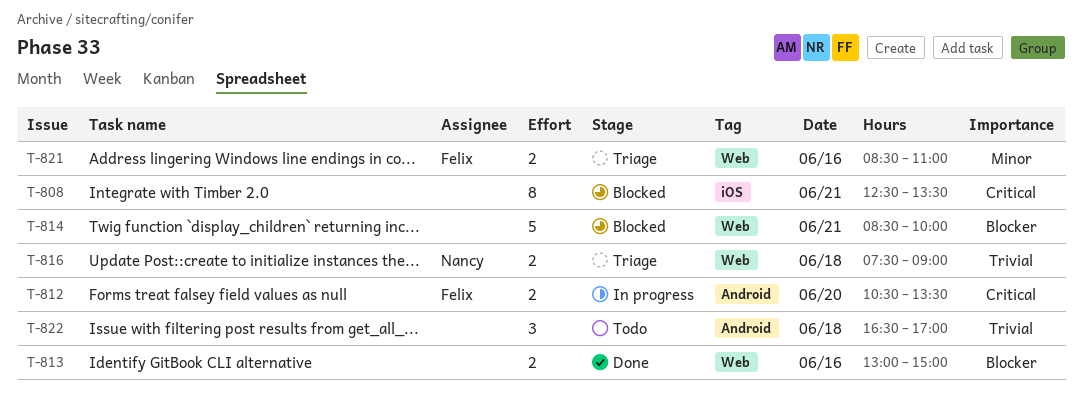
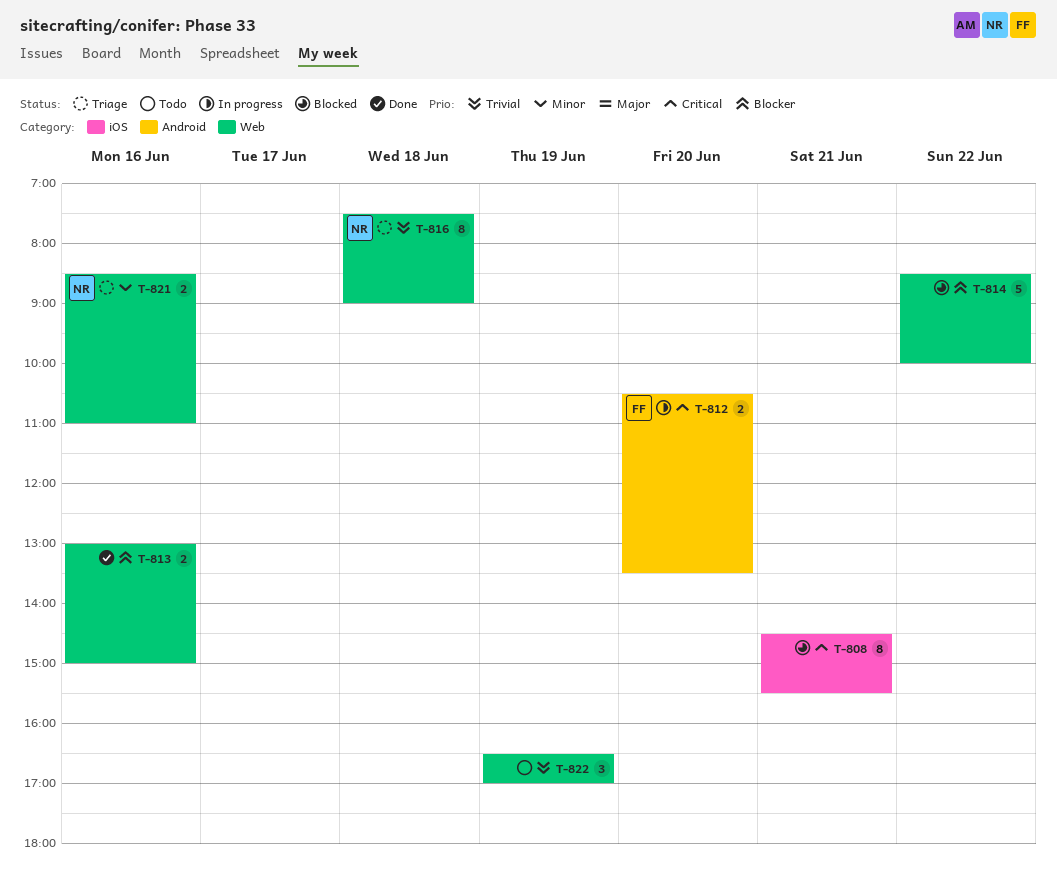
T-808, begins: 12:30 -> 14:30
T-808, ends: 13:30 -> 15:30
T-814, day: Jun 21 -> Jun 22
T-816, estimate: 2 -> 8
T-821, owner: Felix -> Nancy
T-822, label: Android -> Web
T-822, day: Jun 18 -> Jun 19

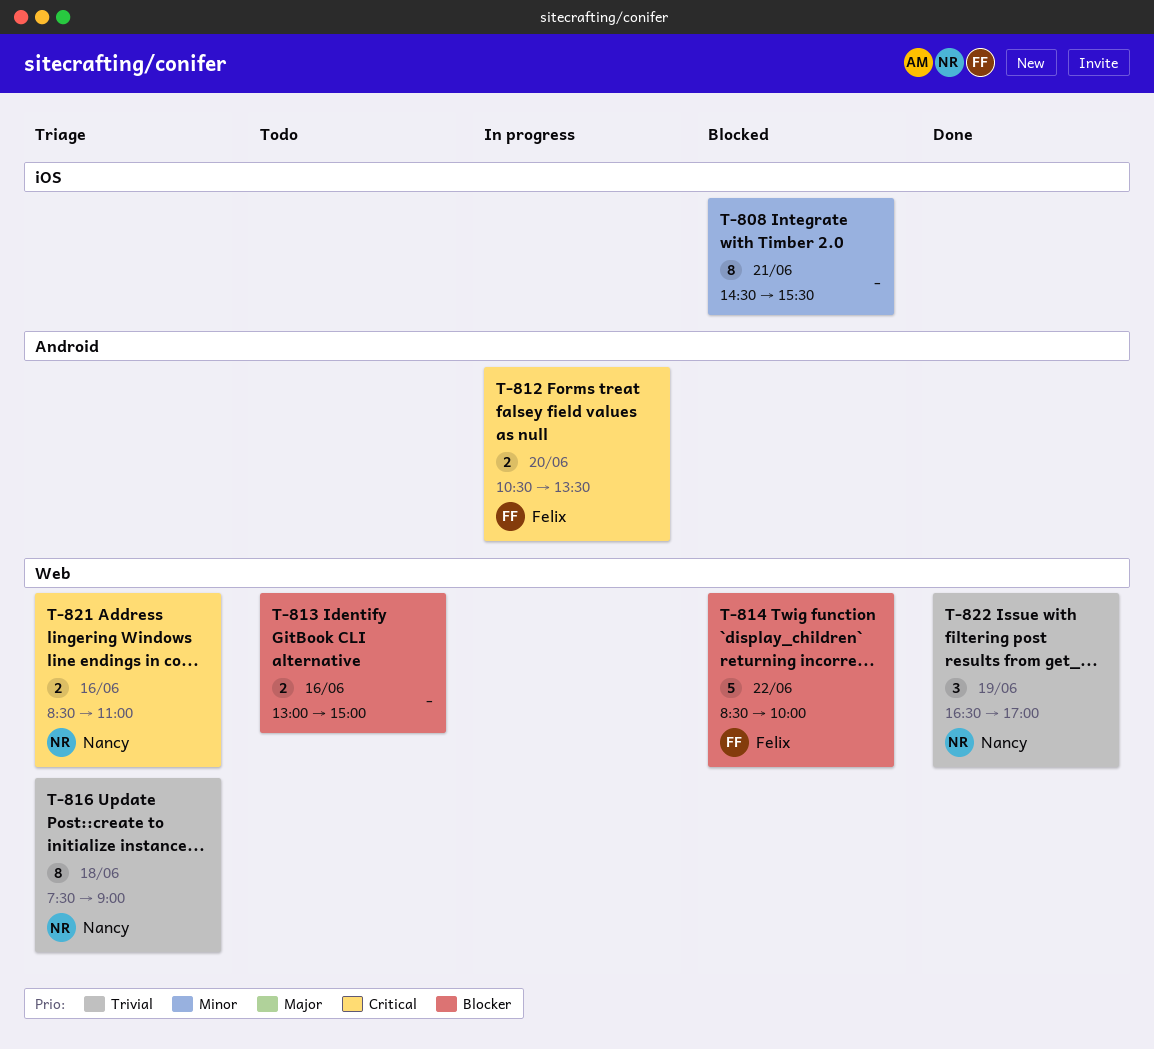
T-808, priority: Critical -> Minor
T-813, status: Done -> Todo
T-814, owner: none -> Felix
T-821, priority: Minor -> Critical
T-822, status: Todo -> Done
T-822, owner: none -> Nancy

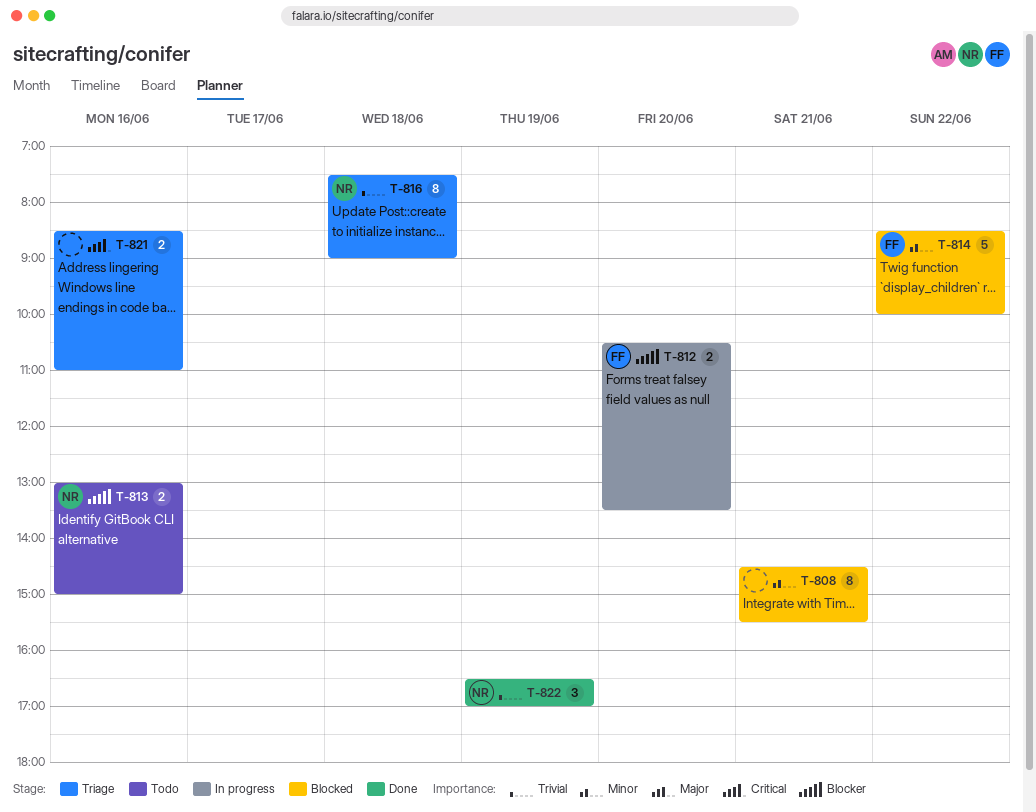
T-812, priority: Critical -> Blocker
T-813, owner: none -> Nancy
T-814, priority: Blocker -> Minor
T-821, owner: Nancy -> none

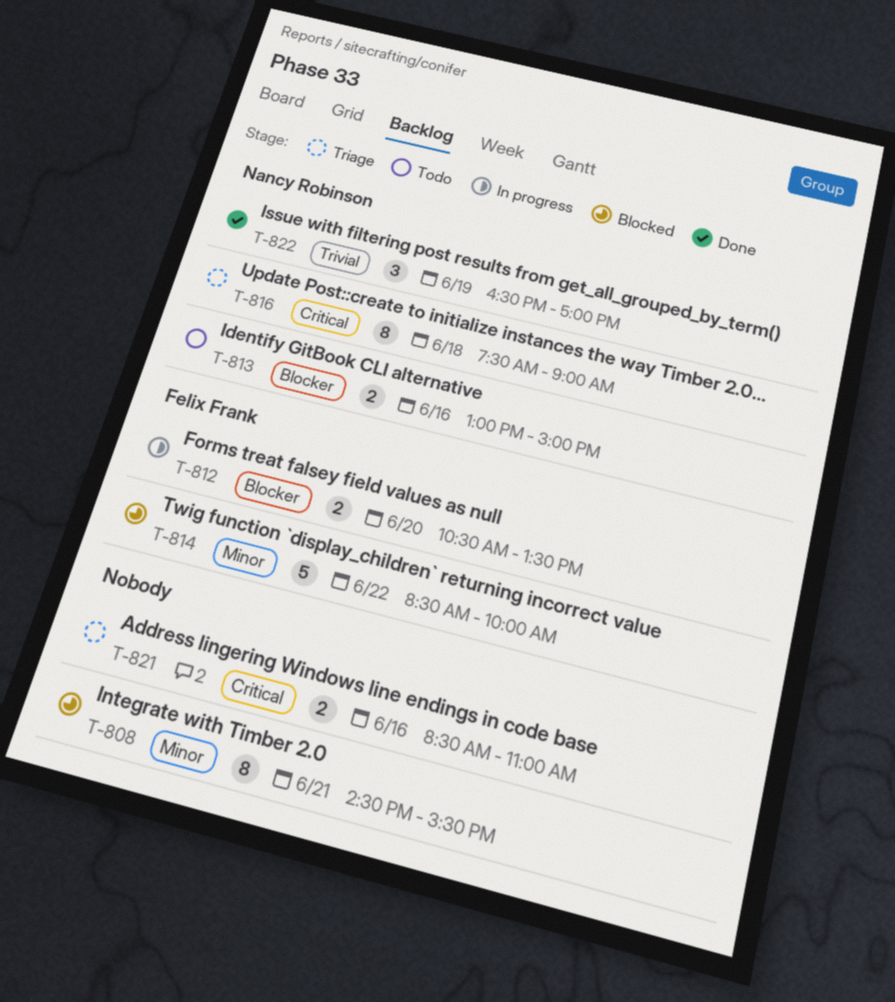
T-816, priority: Trivial -> Critical

